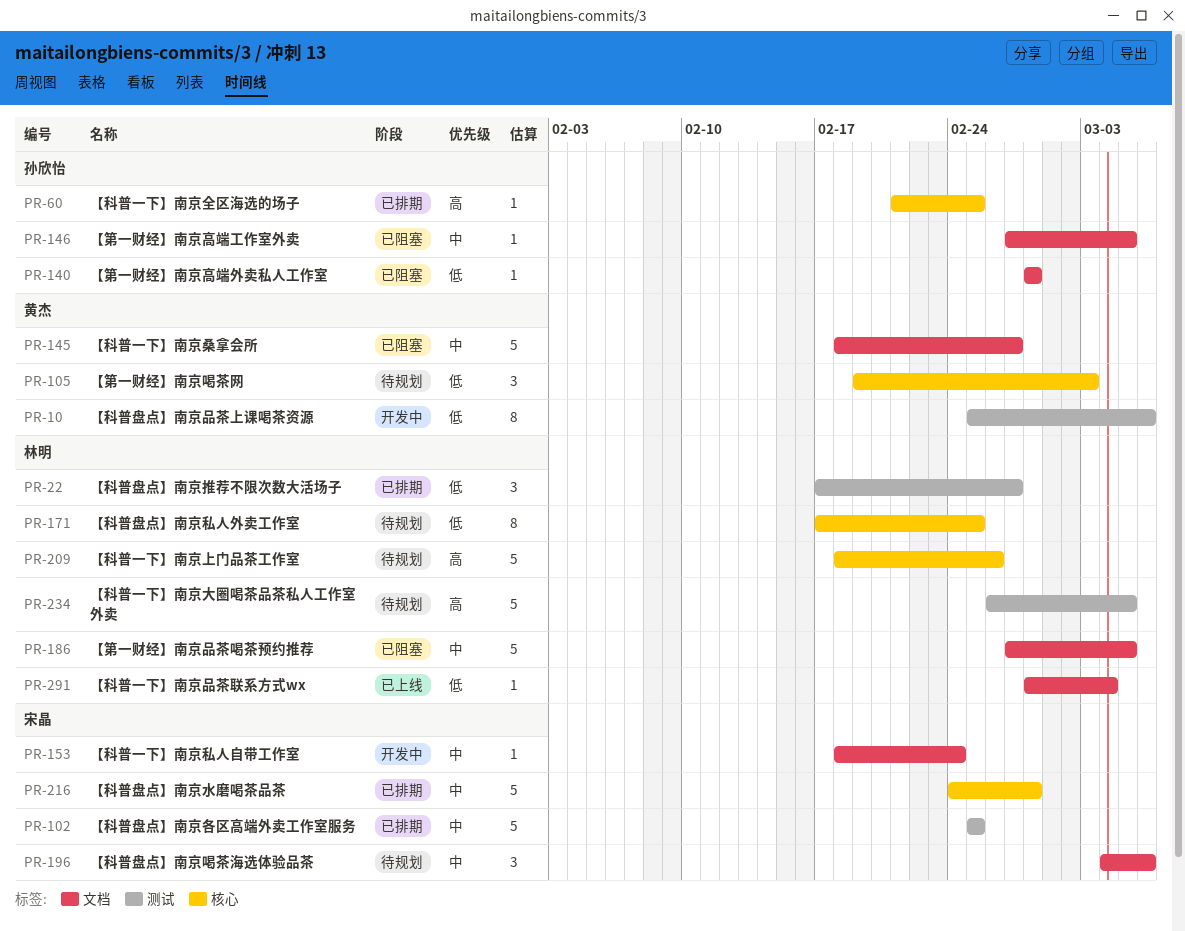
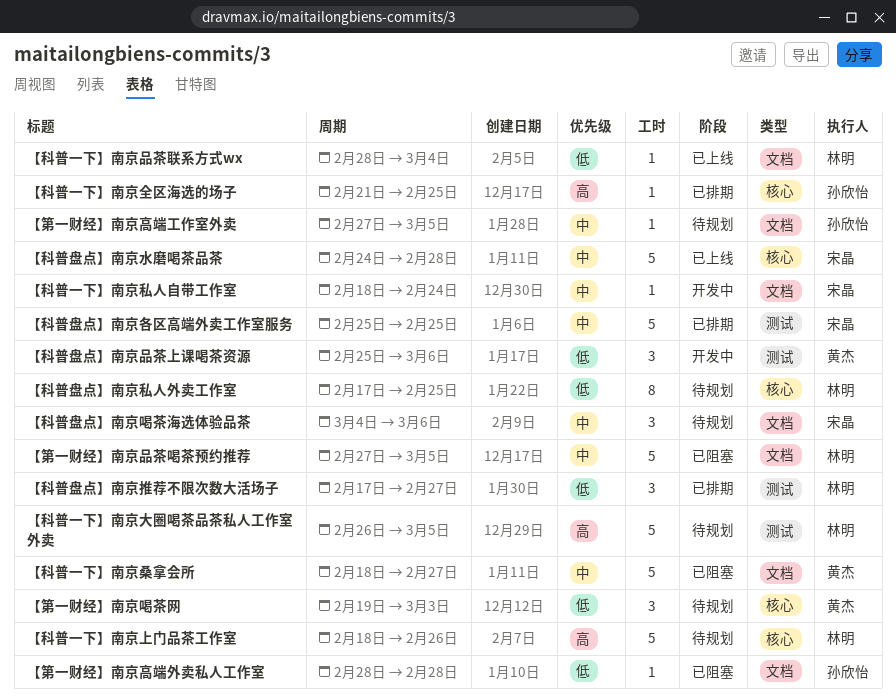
【科普盘点】南京品茶上课喝茶资源, estimate: 8 -> 3
【科普盘点】南京水磨喝茶品茶, status: 已排期 -> 已上线
【第一财经】南京高端工作室外卖, status: 已阻塞 -> 待规划

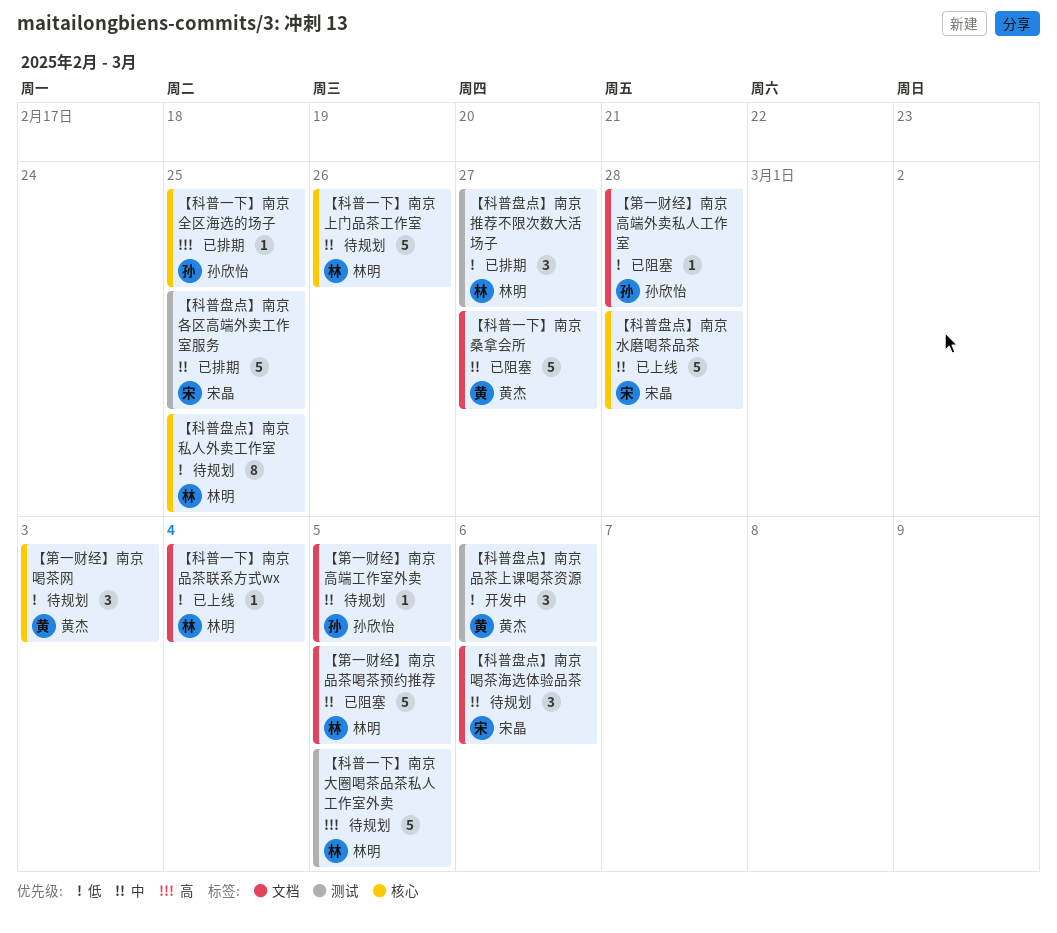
【科普一下】南京上门品茶工作室, priority: 高 -> 中
【科普一下】南京私人自带工作室: present -> none

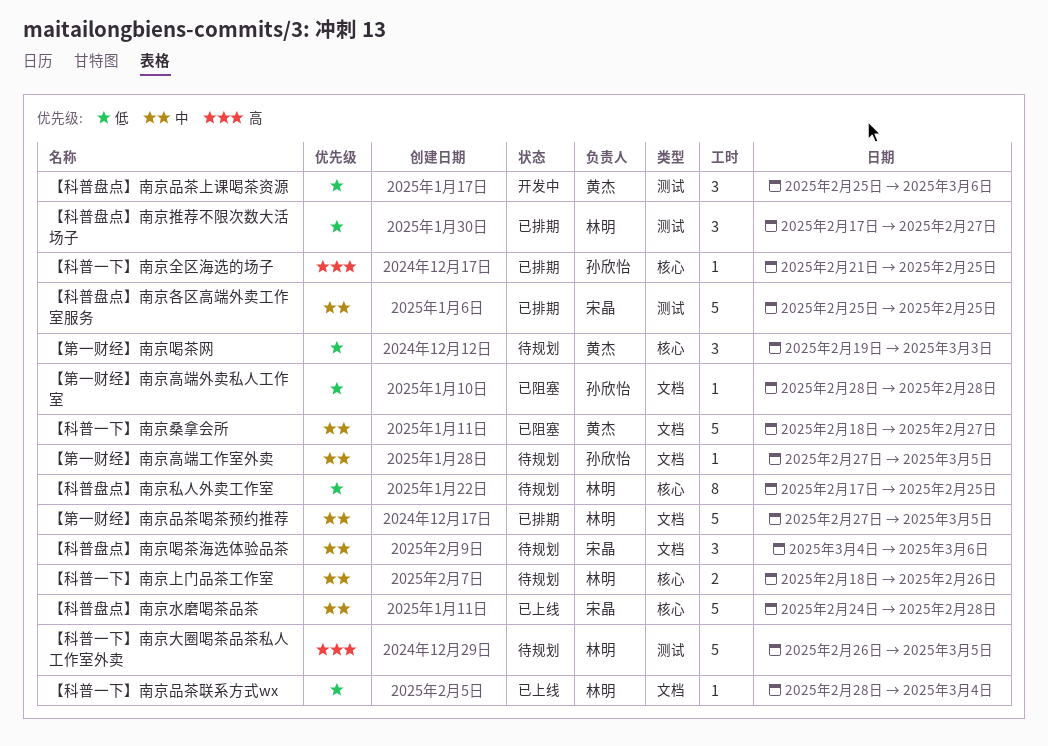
【科普一下】南京上门品茶工作室, estimate: 5 -> 2
【第一财经】南京品茶喝茶预约推荐, status: 已阻塞 -> 已排期

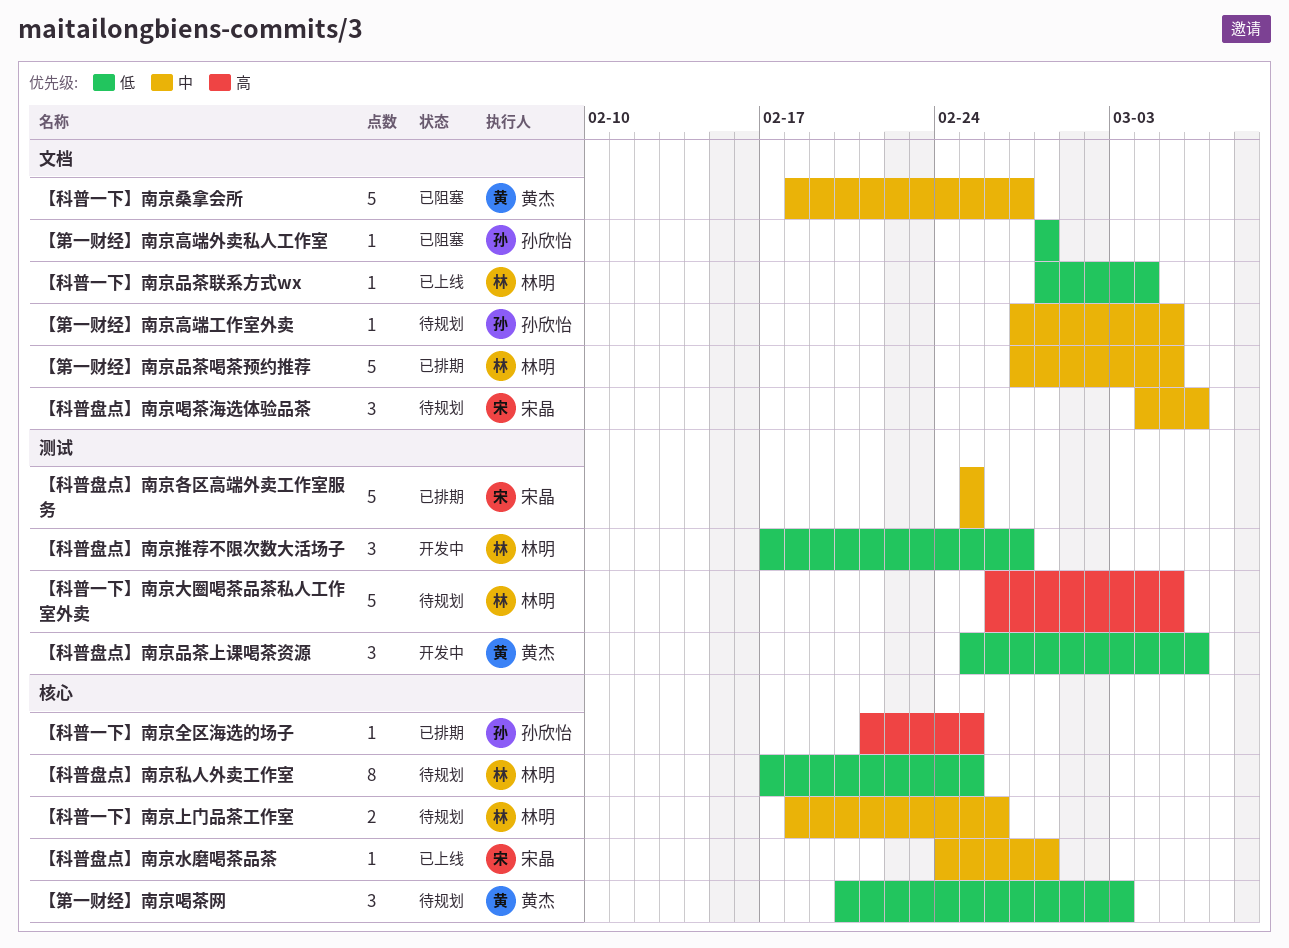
【科普盘点】南京推荐不限次数大活场子, status: 已排期 -> 开发中
【科普盘点】南京水磨喝茶品茶, estimate: 5 -> 1
【第一财经】南京喝茶网, start: Feb 19 -> Feb 20

